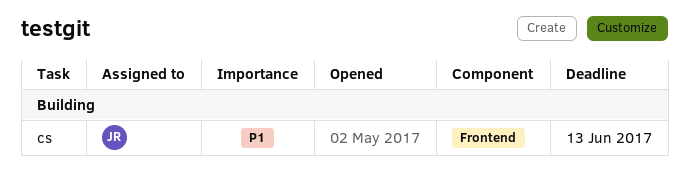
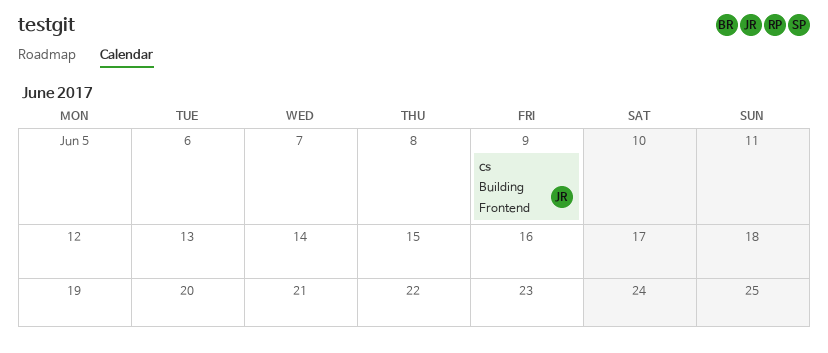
cs, due: Jun 13 -> Jun 9

